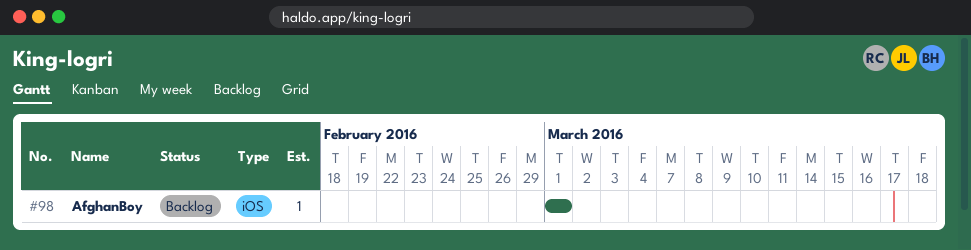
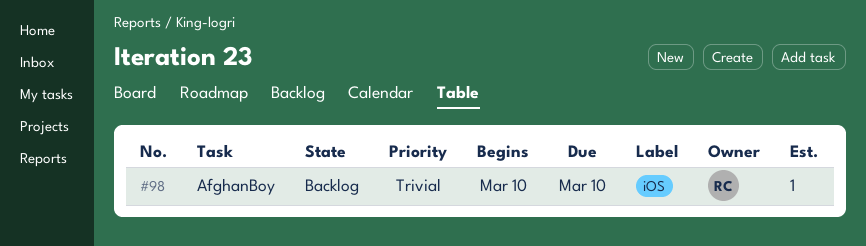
#98, start: Mar 1 -> Mar 10
#98, due: Mar 1 -> Mar 10

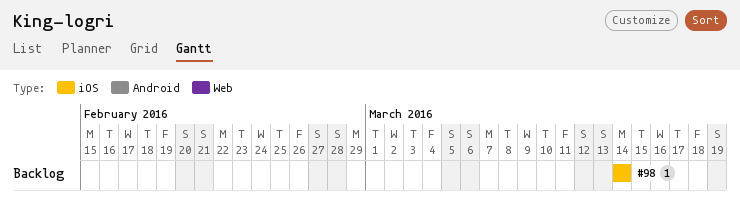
#98, start: Mar 10 -> Mar 14
#98, due: Mar 10 -> Mar 14

